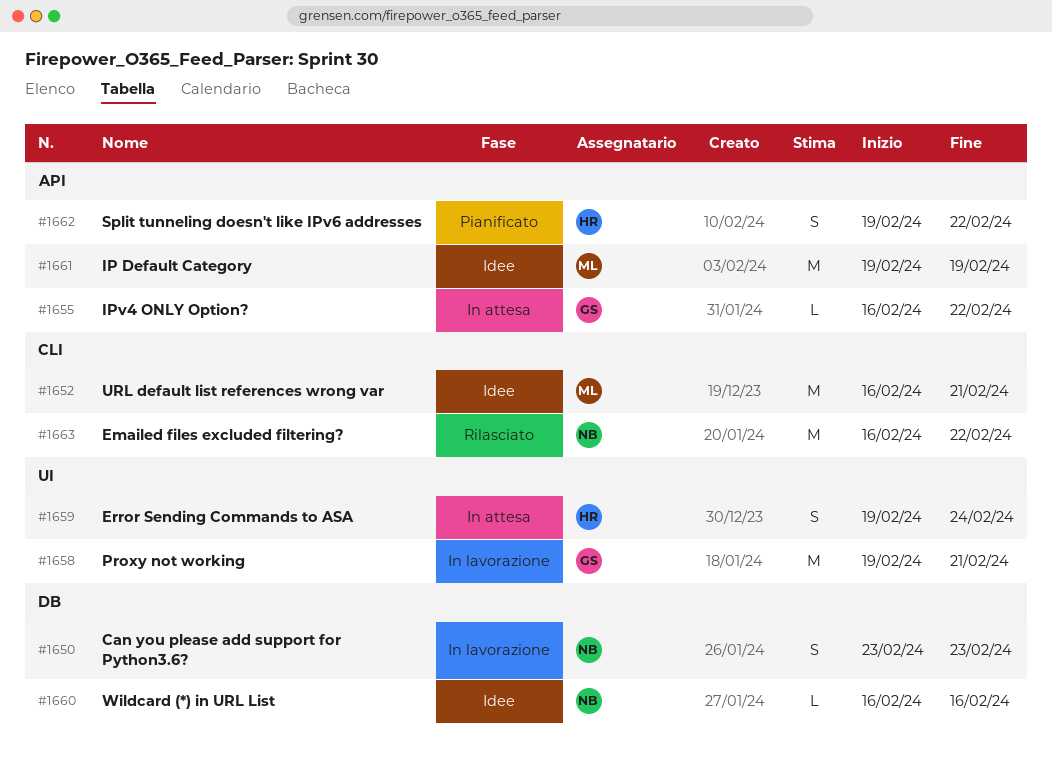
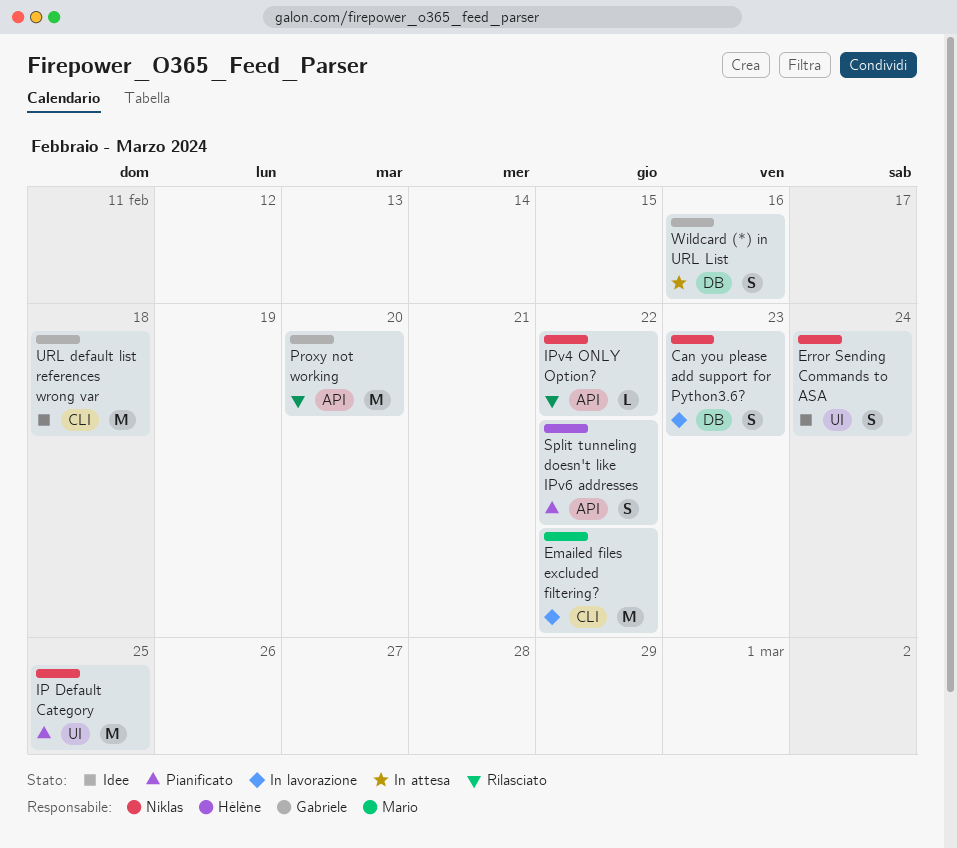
Emailed files excluded filtering?, status: Rilasciato -> In lavorazione
Emailed files excluded filtering?, owner: Niklas -> Mario
Error Sending Commands to ASA, status: In attesa -> Idee
Error Sending Commands to ASA, owner: Hélène -> Niklas
IP Default Category, status: Idee -> Pianificato
IP Default Category, owner: Mario -> Niklas
IP Default Category, label: API -> UI
IP Default Category, due: Feb 19 -> Feb 25
IPv4 ONLY Option?, status: In attesa -> Rilasciato
IPv4 ONLY Option?, owner: Gabriele -> Niklas
Proxy not working, status: In lavorazione -> Rilasciato
Proxy not working, label: UI -> API
Proxy not working, due: Feb 21 -> Feb 20
URL default list references wrong var, owner: Mario -> Gabriele
URL default list references wrong var, due: Feb 21 -> Feb 18
Wildcard (*) in URL List, status: Idee -> In attesa
Wildcard (*) in URL List, owner: Niklas -> Gabriele
Wildcard (*) in URL List, estimate: L -> S

